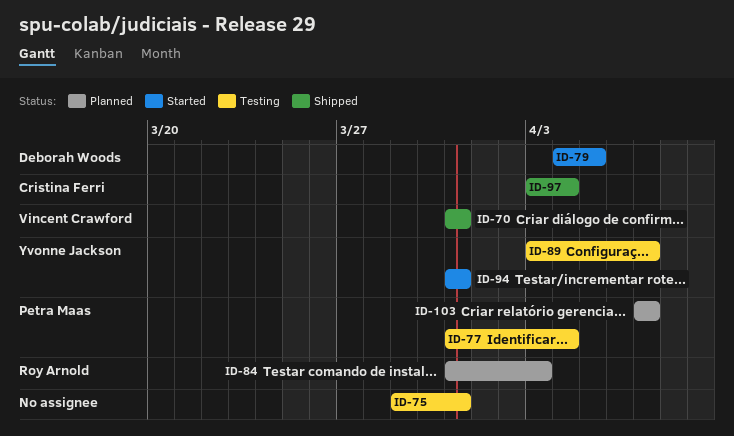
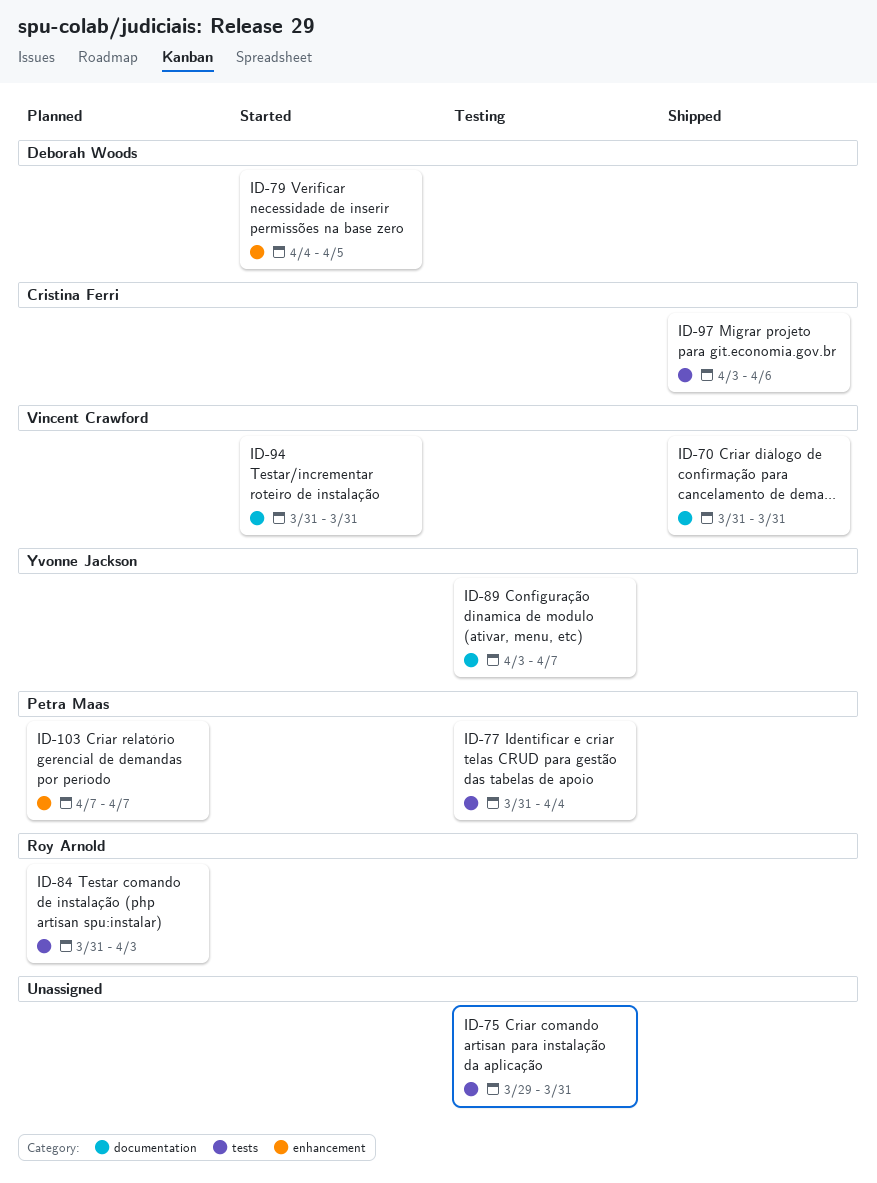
ID-94, owner: Yvonne Jackson -> Vincent Crawford
ID-97, due: Apr 4 -> Apr 6

